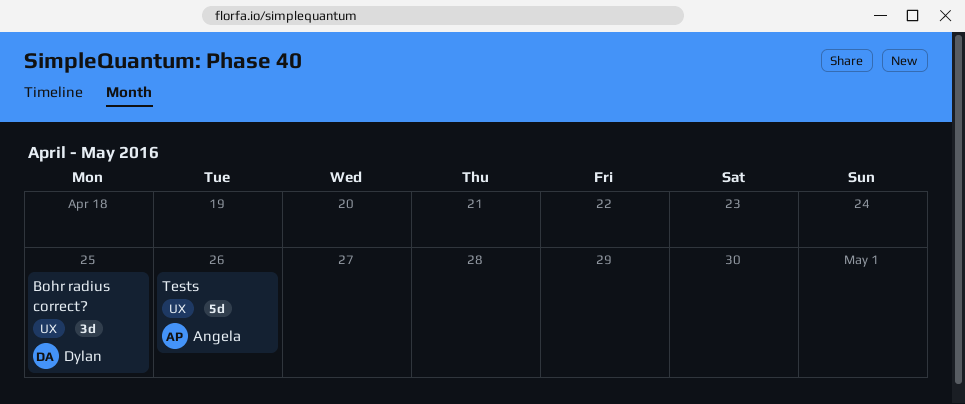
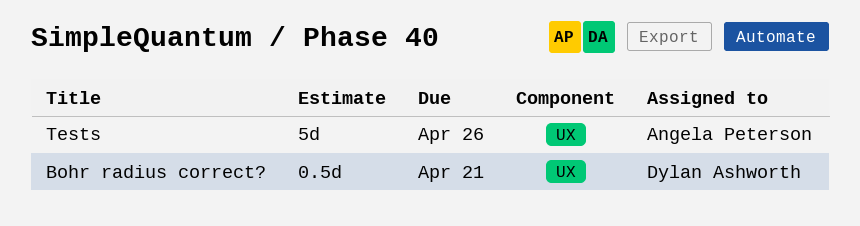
Bohr radius correct?, estimate: 3d -> 0.5d
Bohr radius correct?, due: Apr 25 -> Apr 21

